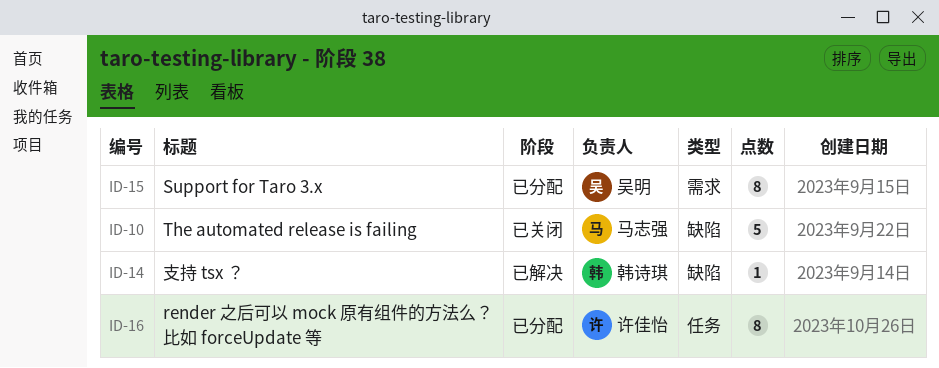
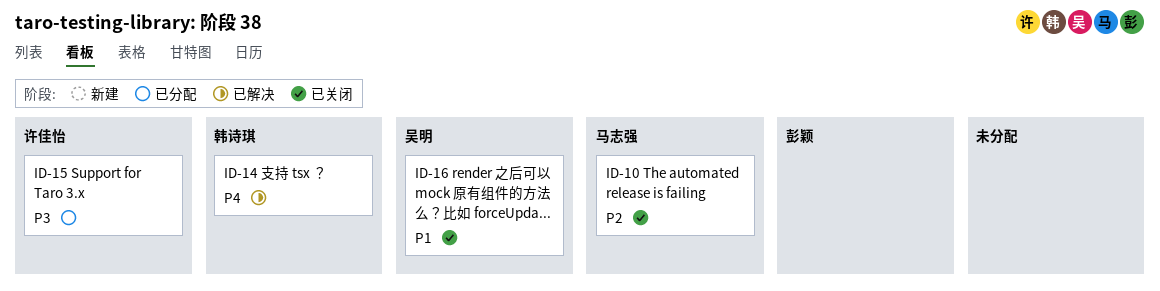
ID-15, owner: 吴明 -> 许佳怡
ID-16, status: 已分配 -> 已关闭
ID-16, owner: 许佳怡 -> 吴明

